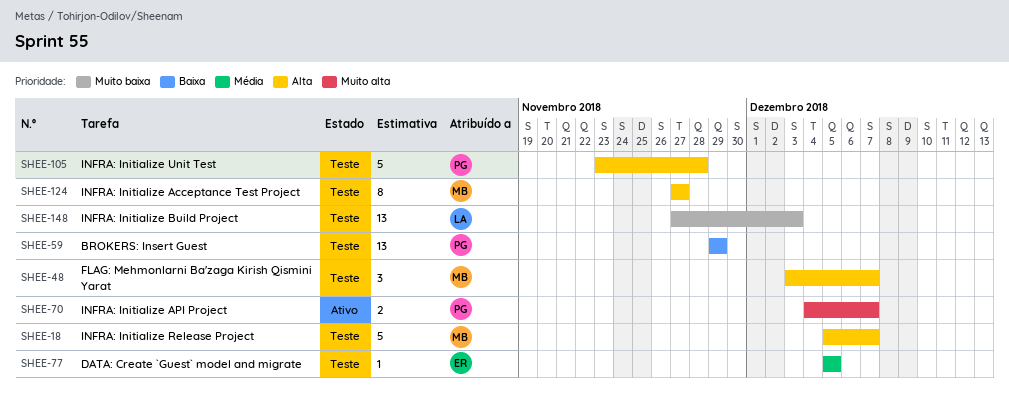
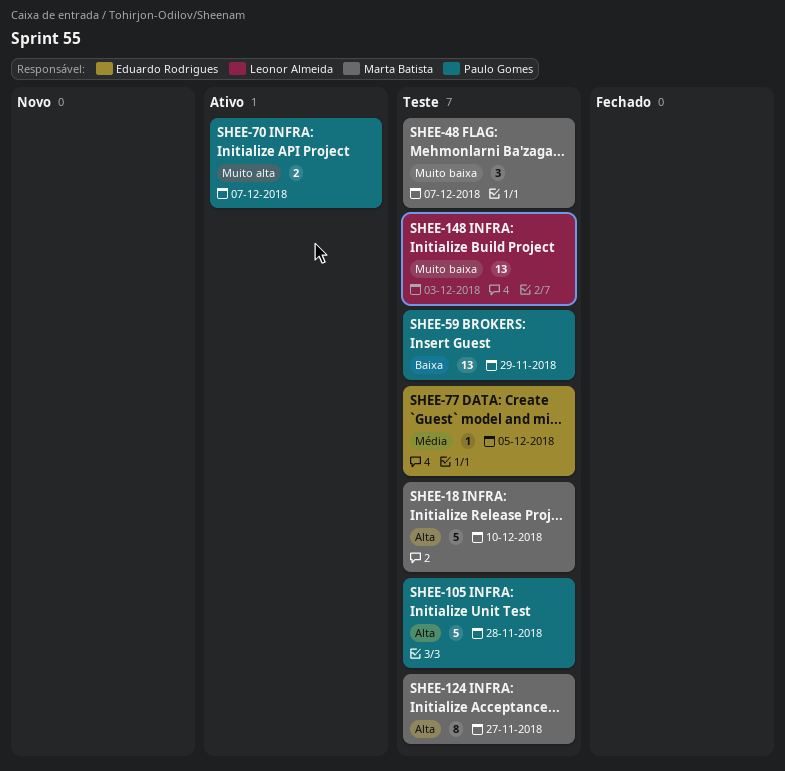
SHEE-18, due: Dec 7 -> Dec 10
SHEE-48, priority: Alta -> Muito baixa

